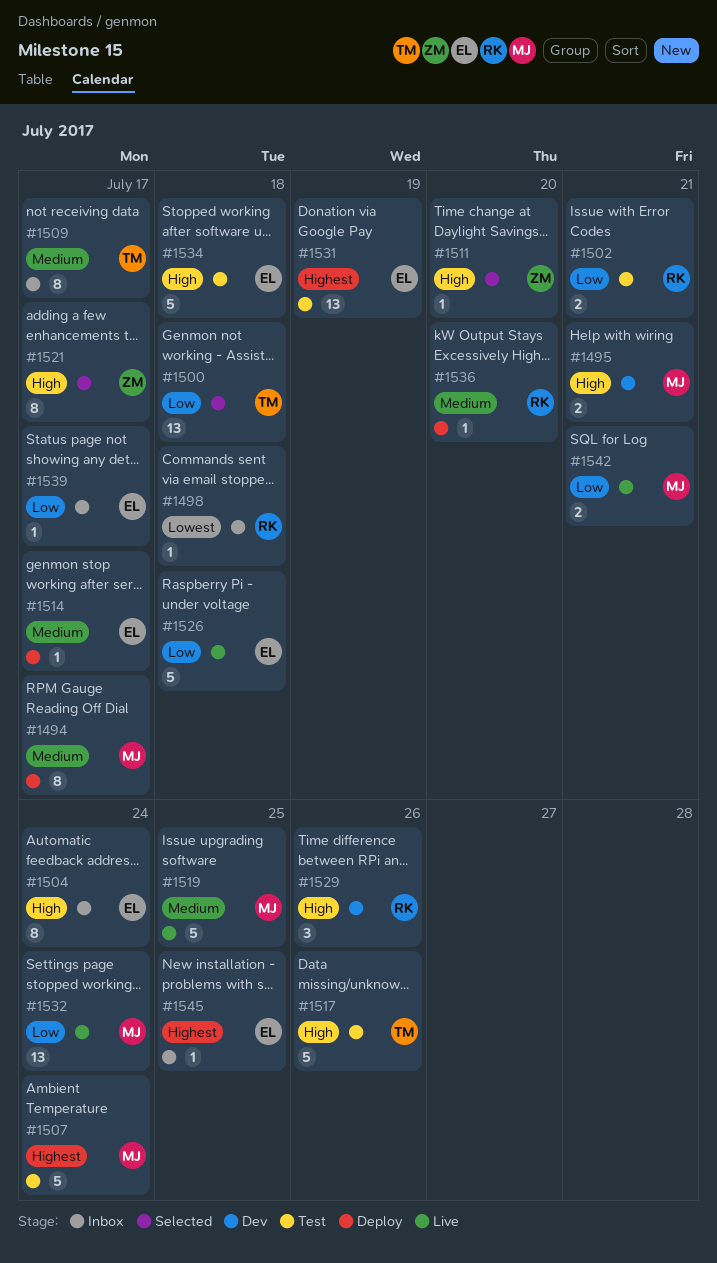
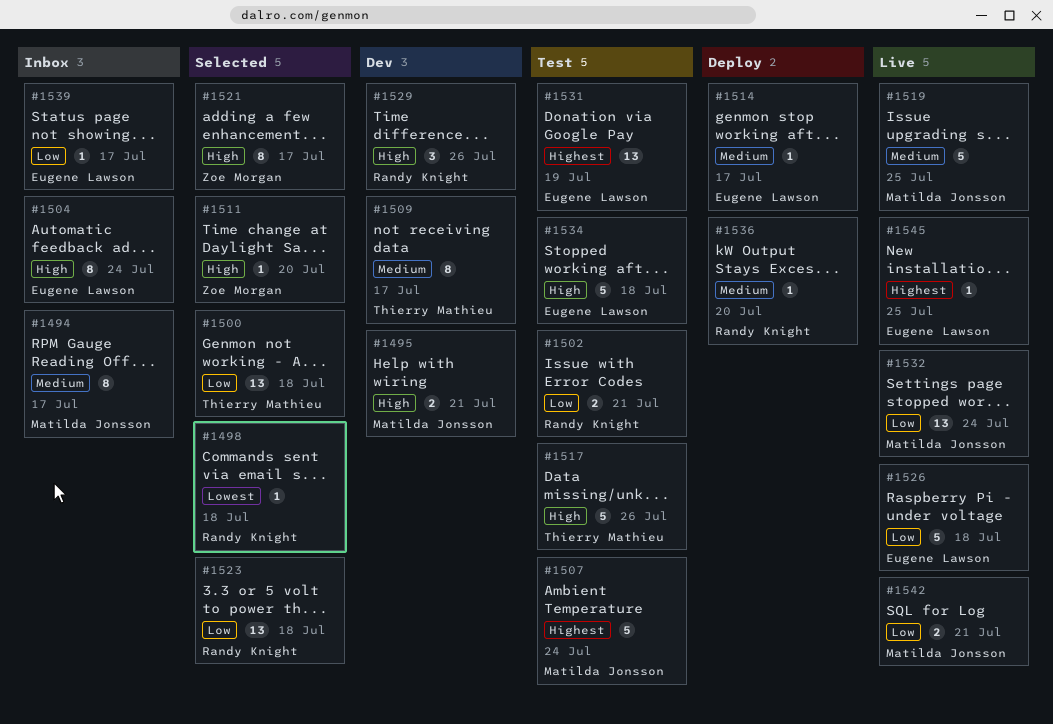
#1494, status: Deploy -> Inbox
#1498, status: Inbox -> Selected
#1509, status: Inbox -> Dev
#1523: none -> present
#1545, status: Inbox -> Live

